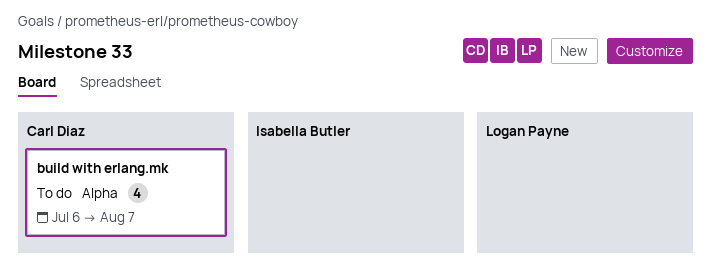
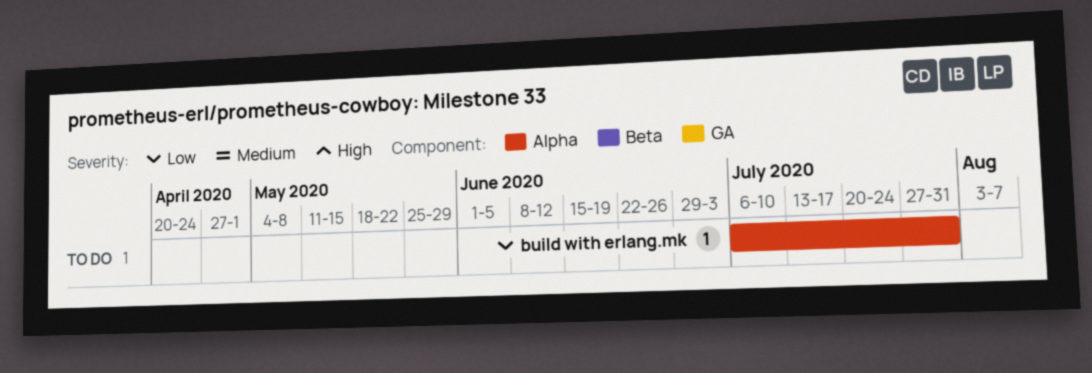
build with erlang.mk, estimate: 4 -> 1
build with erlang.mk, due: Aug 7 -> Jul 31

